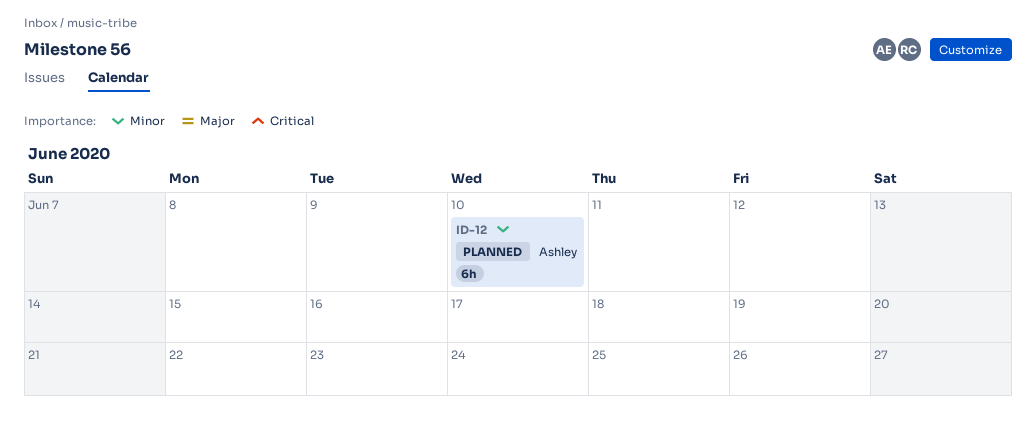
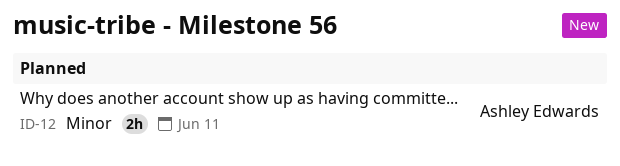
ID-12, estimate: 6h -> 2h
ID-12, due: Jun 10 -> Jun 11

